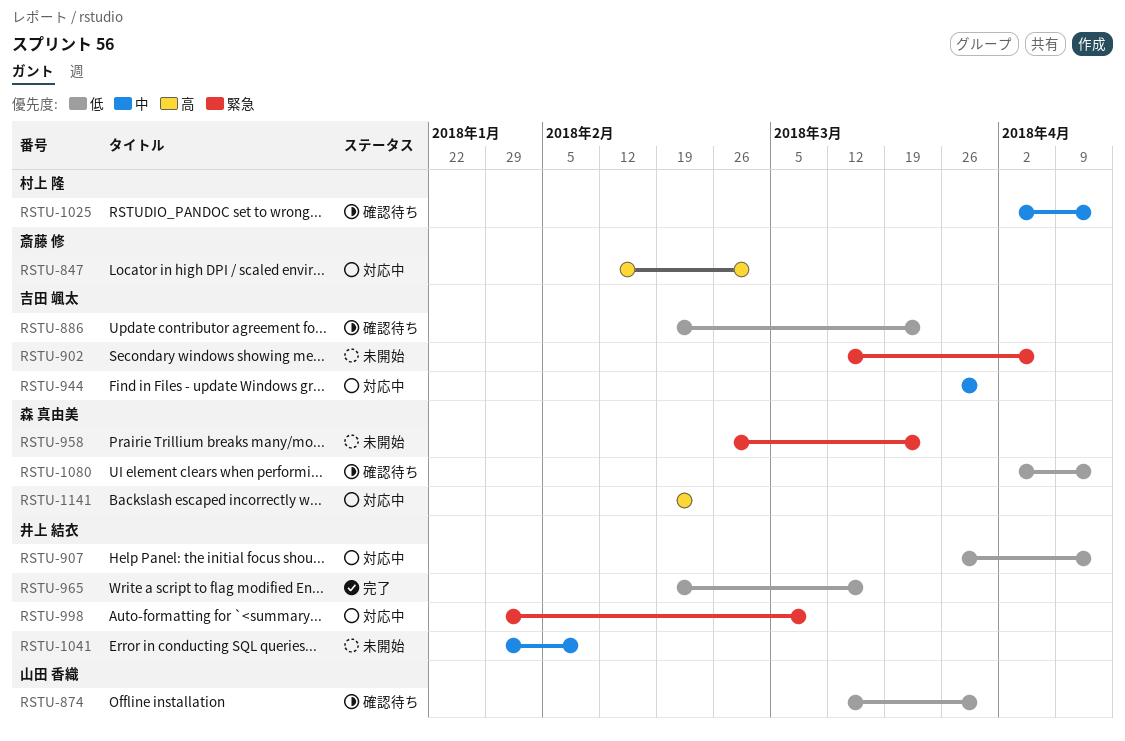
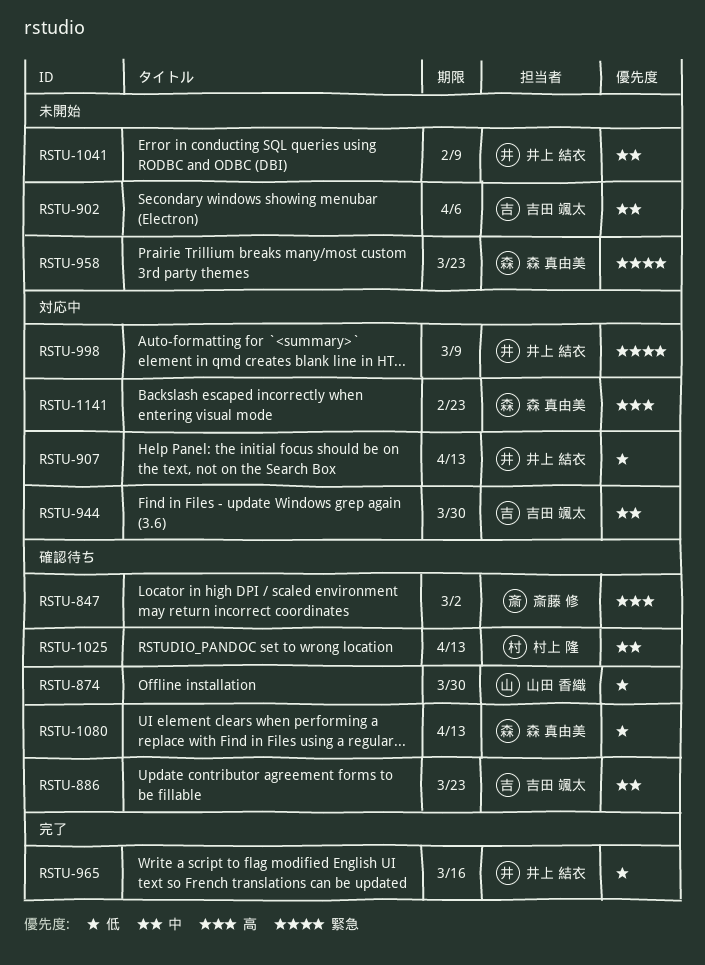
RSTU-847, status: 対応中 -> 確認待ち
RSTU-886, priority: 低 -> 中
RSTU-902, priority: 緊急 -> 中

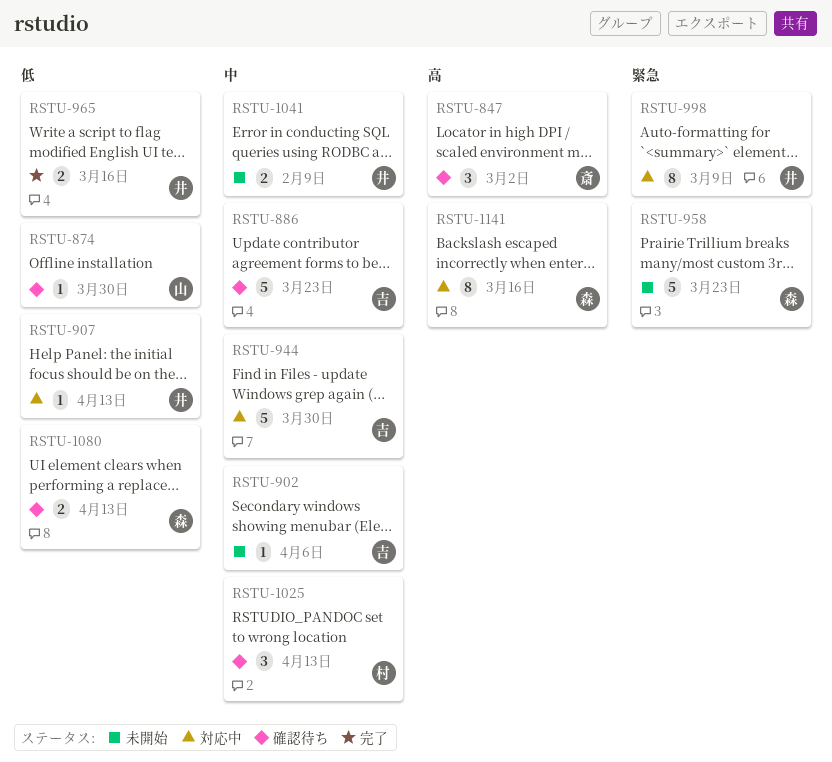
RSTU-1141, due: Feb 23 -> Mar 16

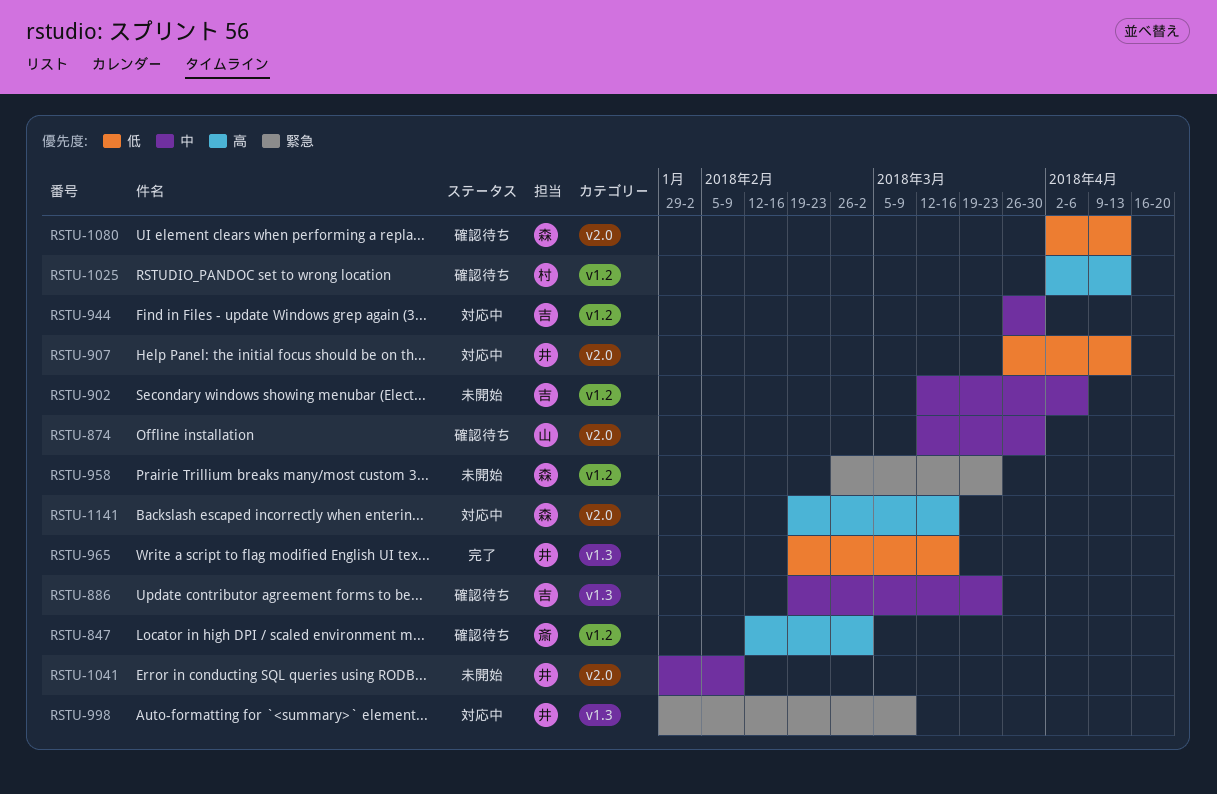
RSTU-874, priority: 低 -> 中
RSTU-1025, priority: 中 -> 高

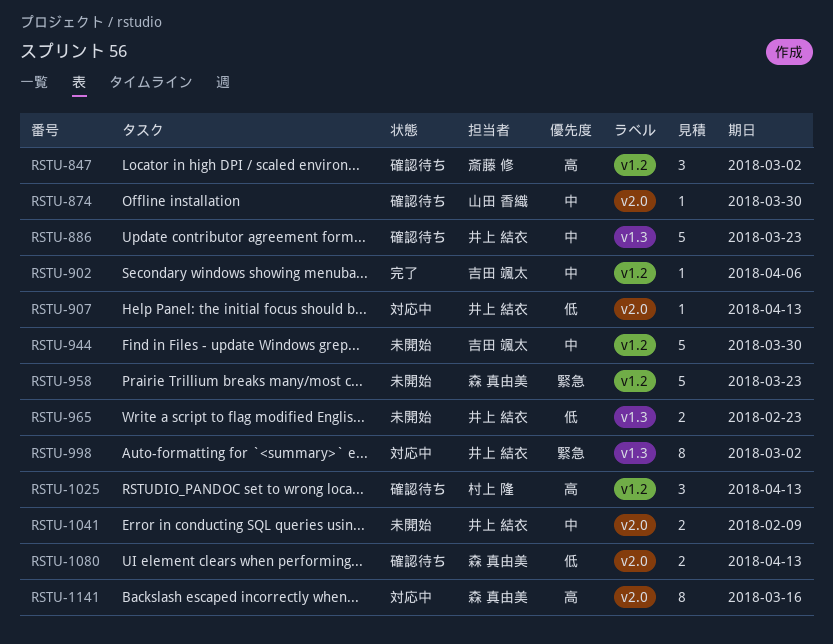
RSTU-886, owner: 吉田 颯太 -> 井上 結衣
RSTU-902, status: 未開始 -> 完了
RSTU-944, status: 対応中 -> 未開始
RSTU-965, status: 完了 -> 未開始
RSTU-965, due: Mar 16 -> Feb 23
RSTU-998, due: Mar 9 -> Mar 2

